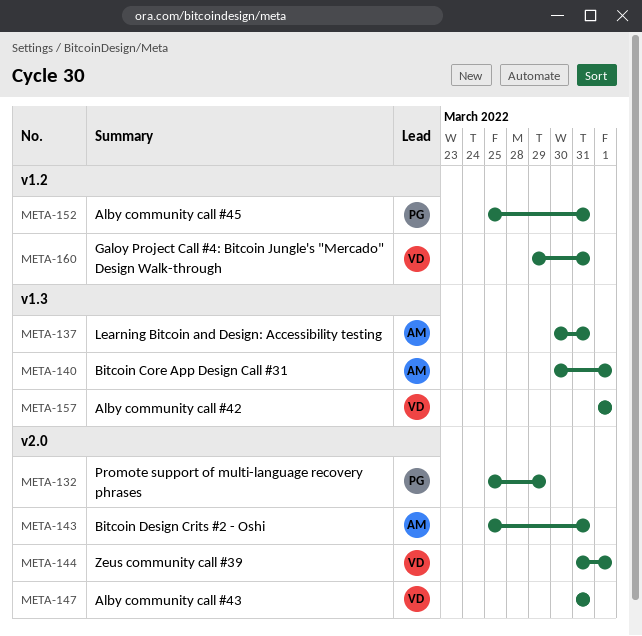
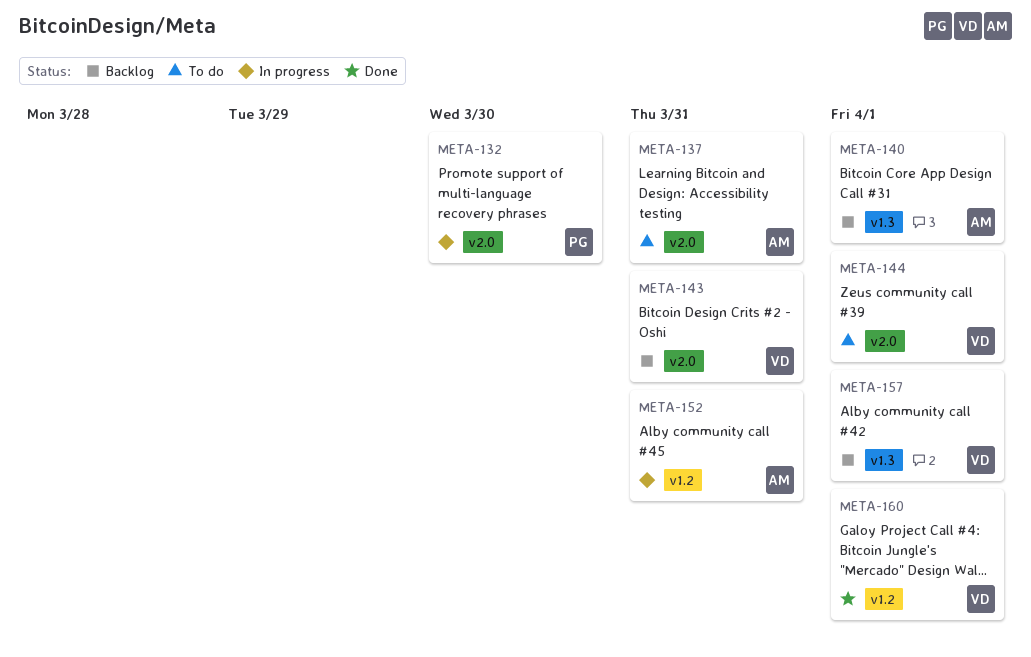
META-132, due: Mar 29 -> Mar 30
META-137, label: v1.3 -> v2.0
META-143, owner: AM -> VD
META-147: present -> none
META-152, owner: PG -> AM
META-160, due: Mar 31 -> Apr 1

